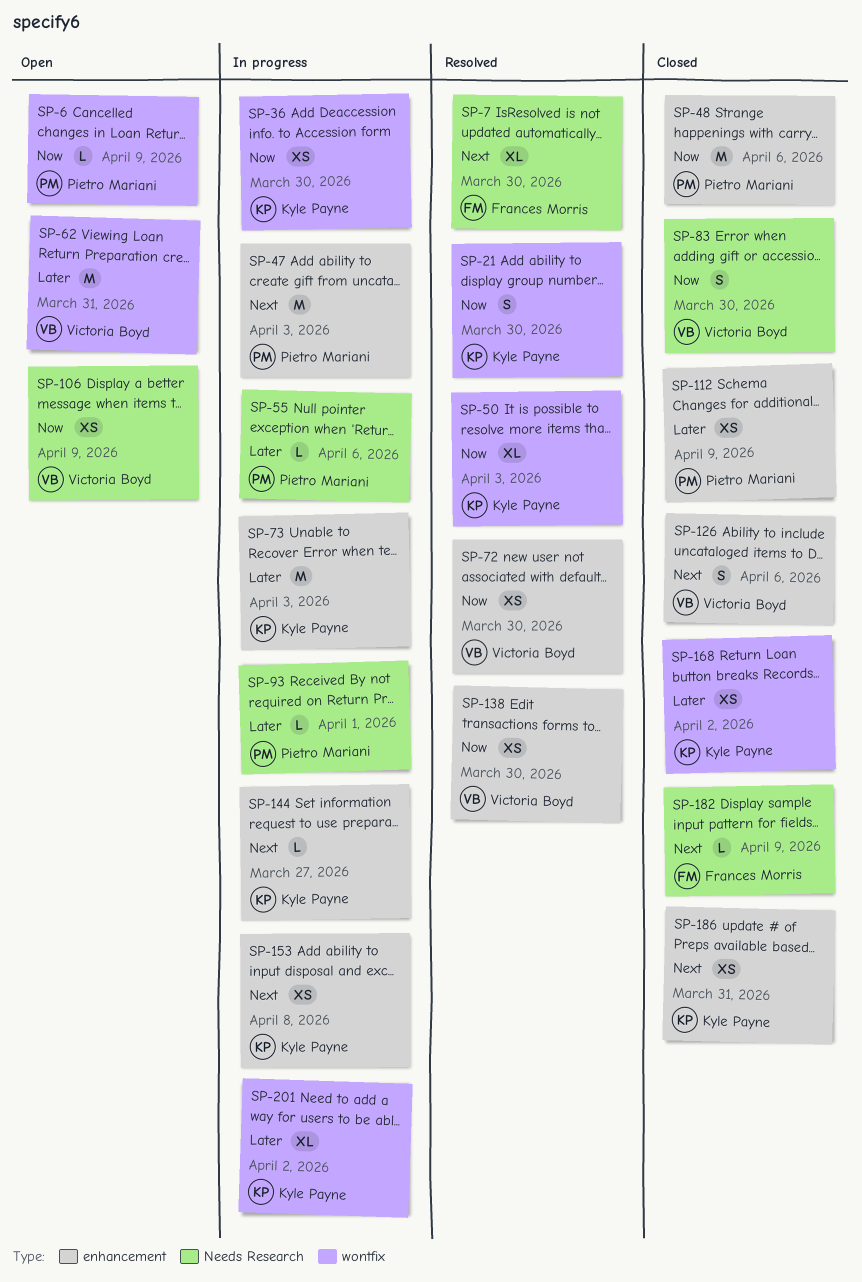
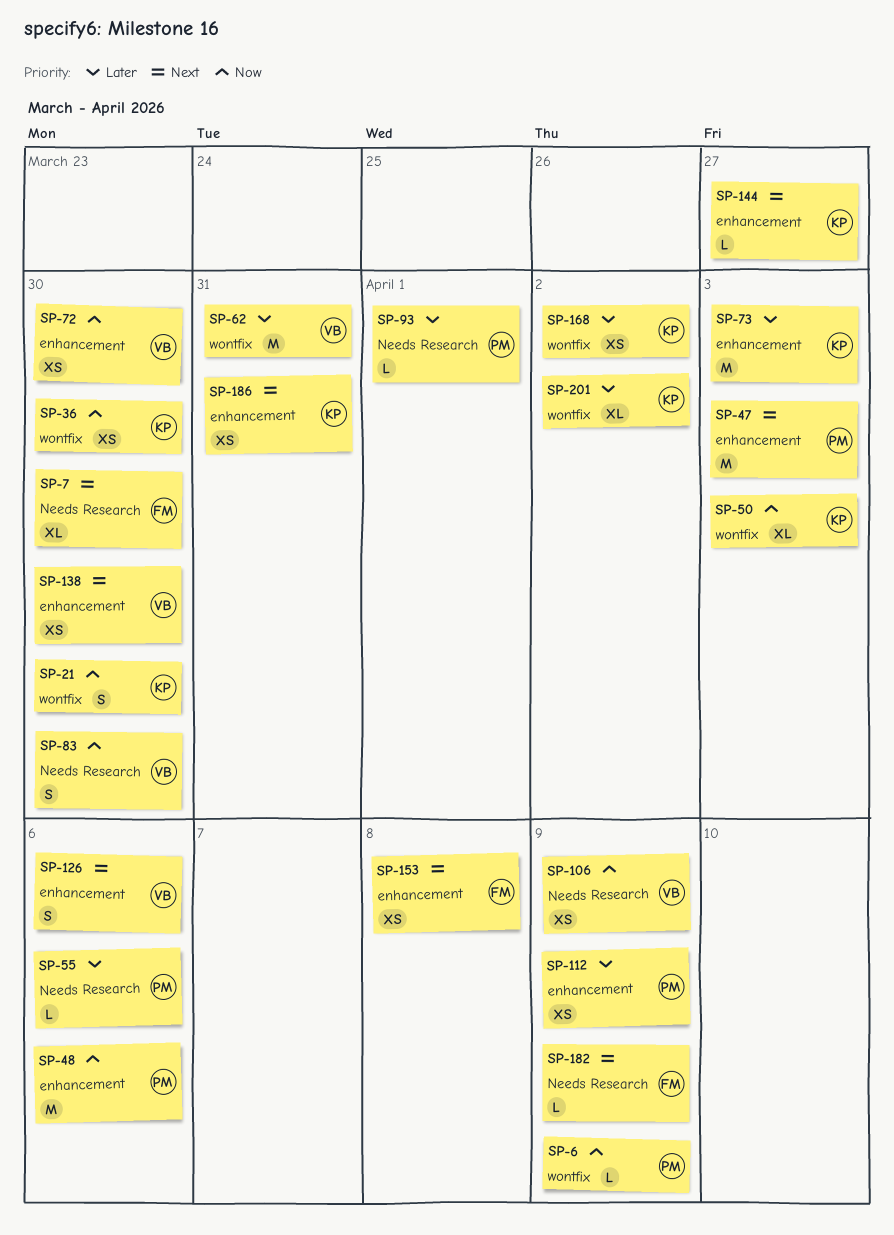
SP-138, priority: Now -> Next
SP-153, owner: Kyle Payne -> Frances Morris

